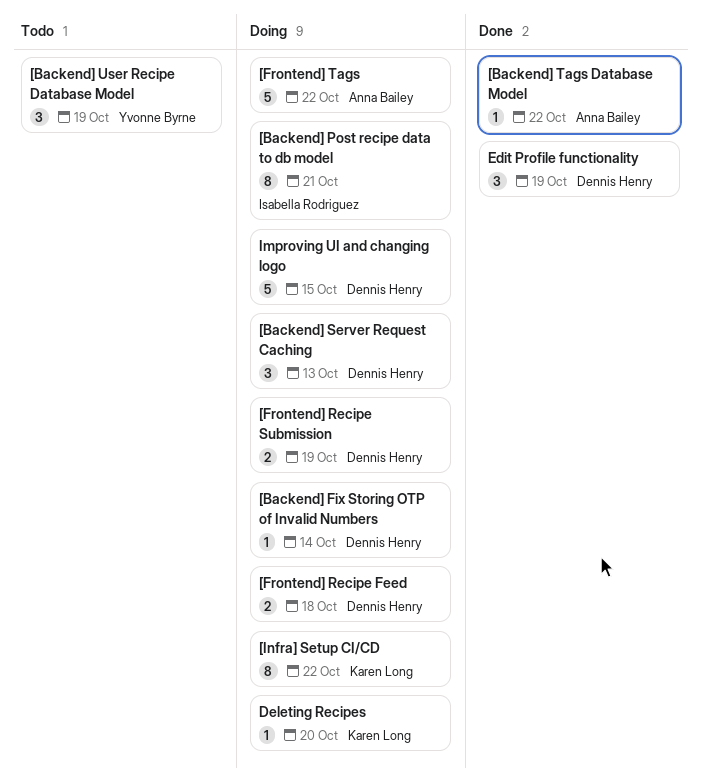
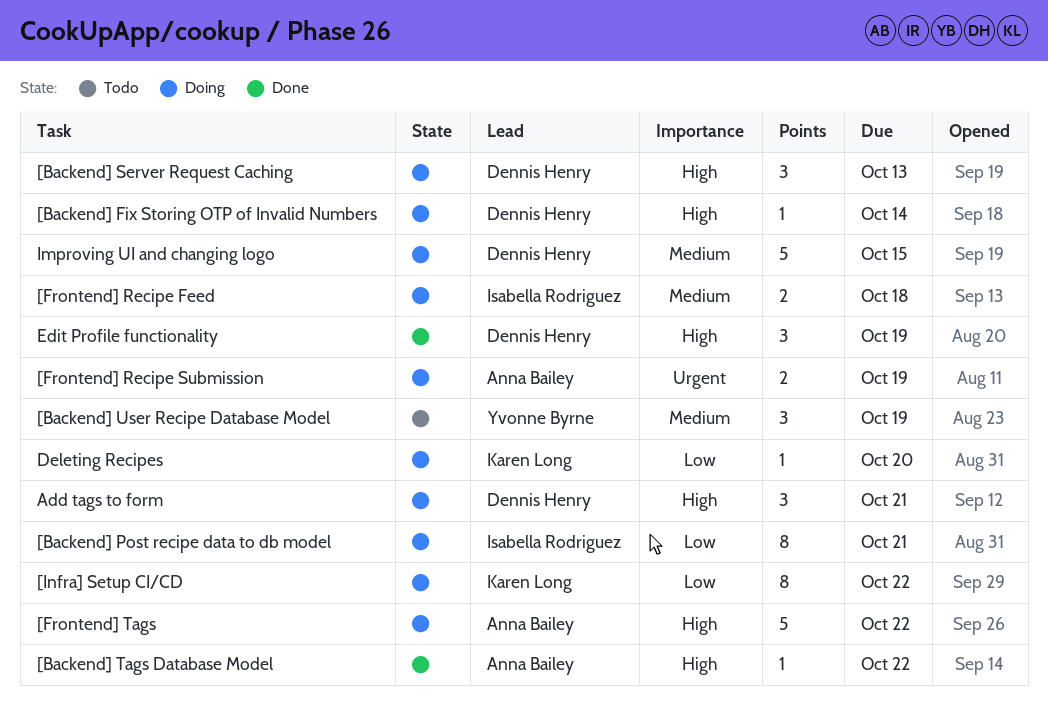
[Frontend] Recipe Feed, owner: Dennis Henry -> Isabella Rodriguez
[Frontend] Recipe Submission, owner: Dennis Henry -> Anna Bailey
Add tags to form: none -> present

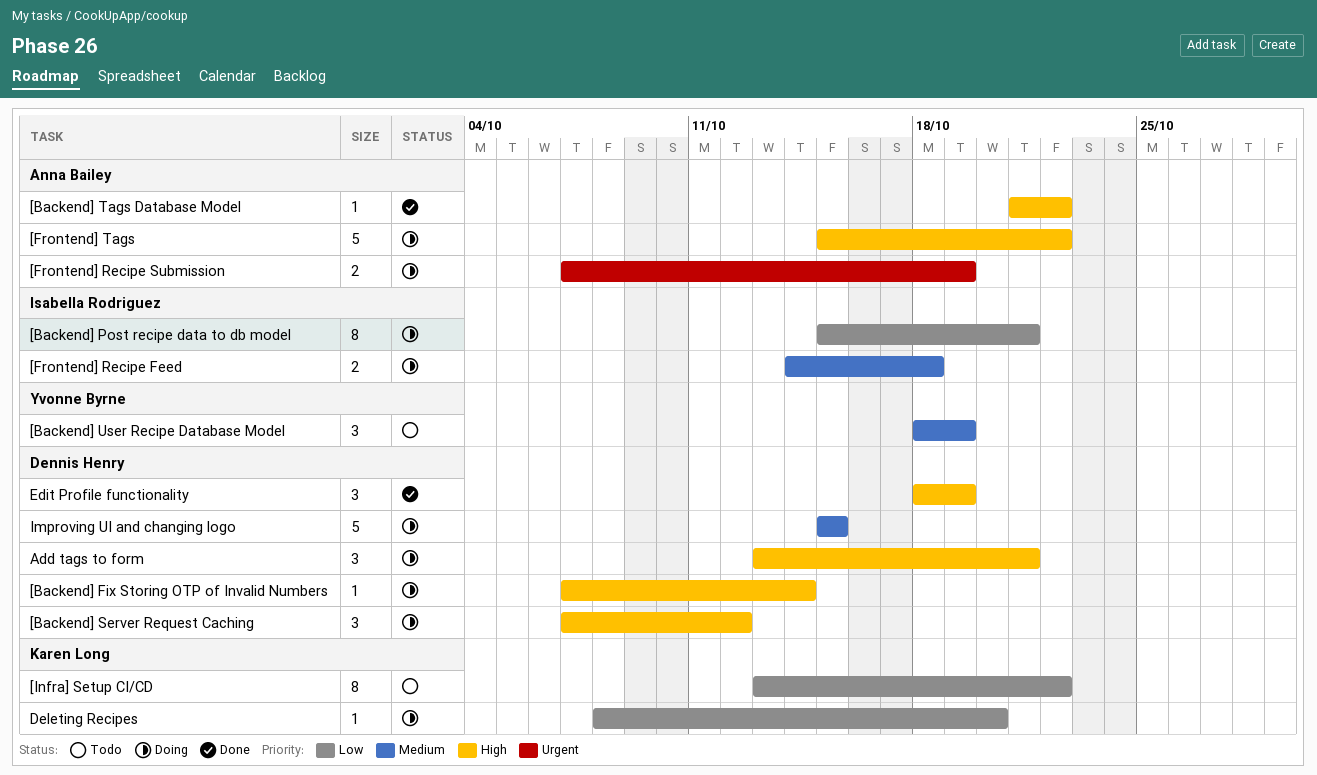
[Backend] Server Request Caching, due: Oct 13 -> Oct 12
[Infra] Setup CI/CD, status: Doing -> Todo

